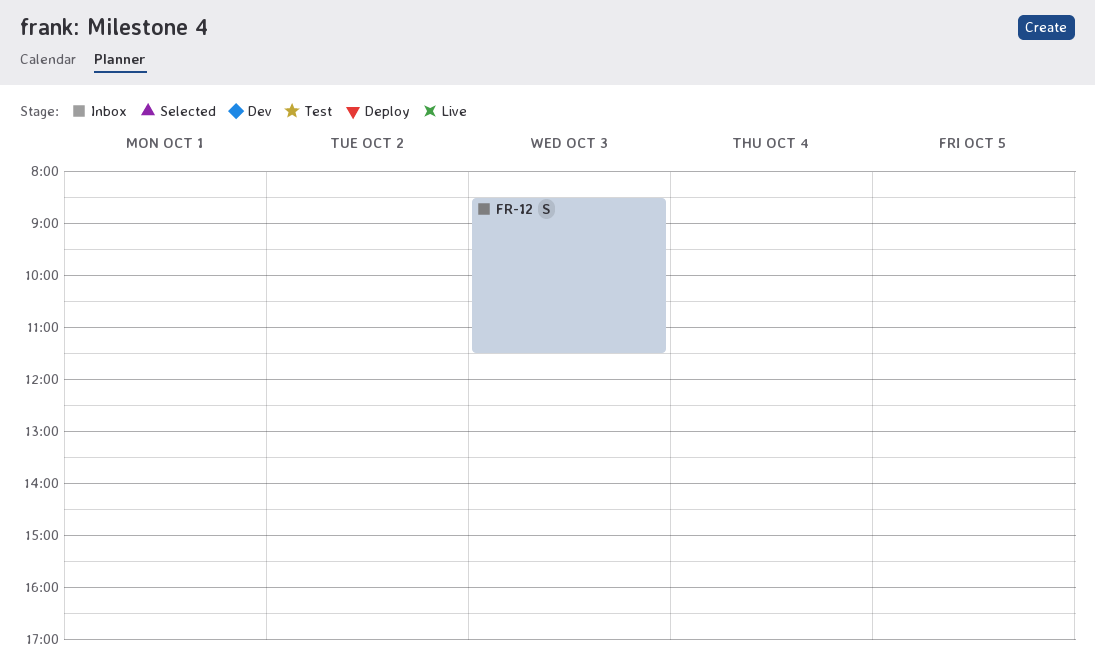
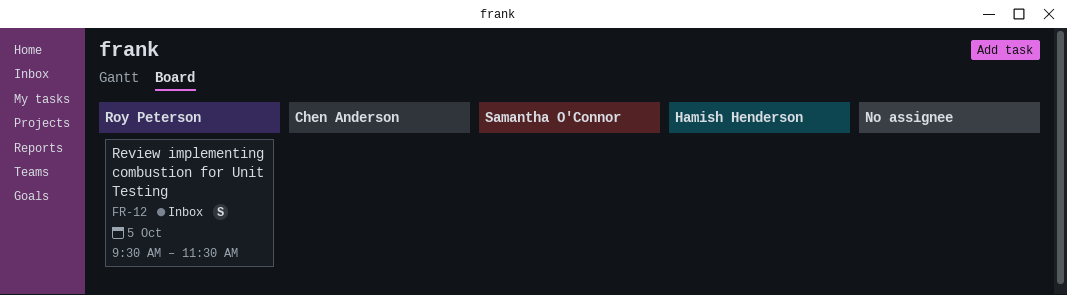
FR-12, day: Oct 3 -> Oct 5
FR-12, begins: 08:30 -> 09:30

